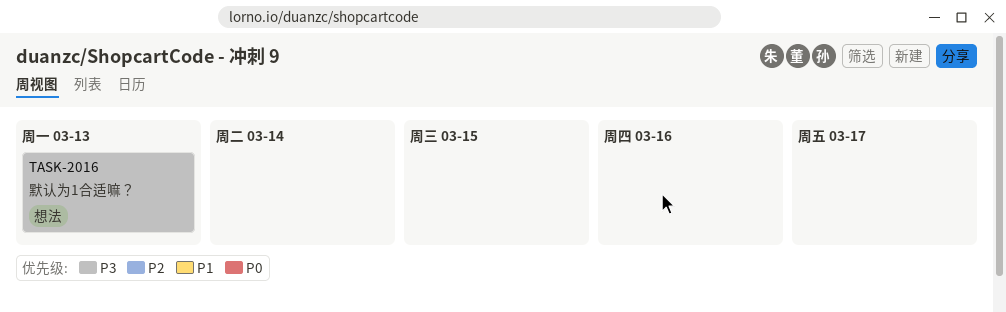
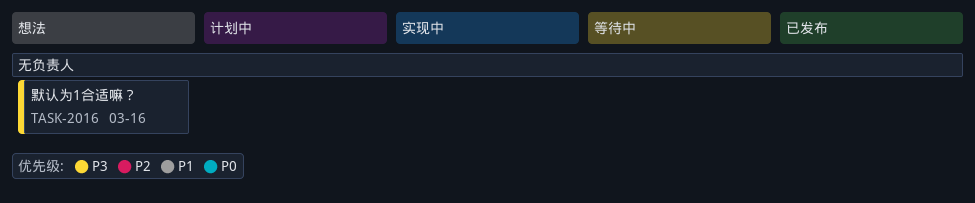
TASK-2016, due: Mar 13 -> Mar 16

